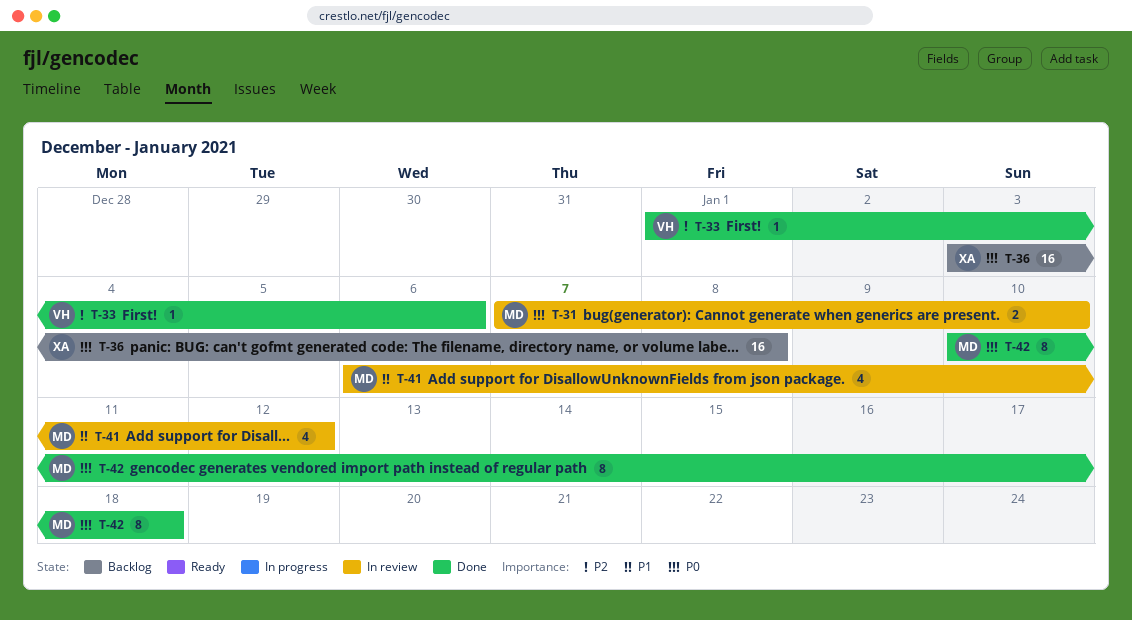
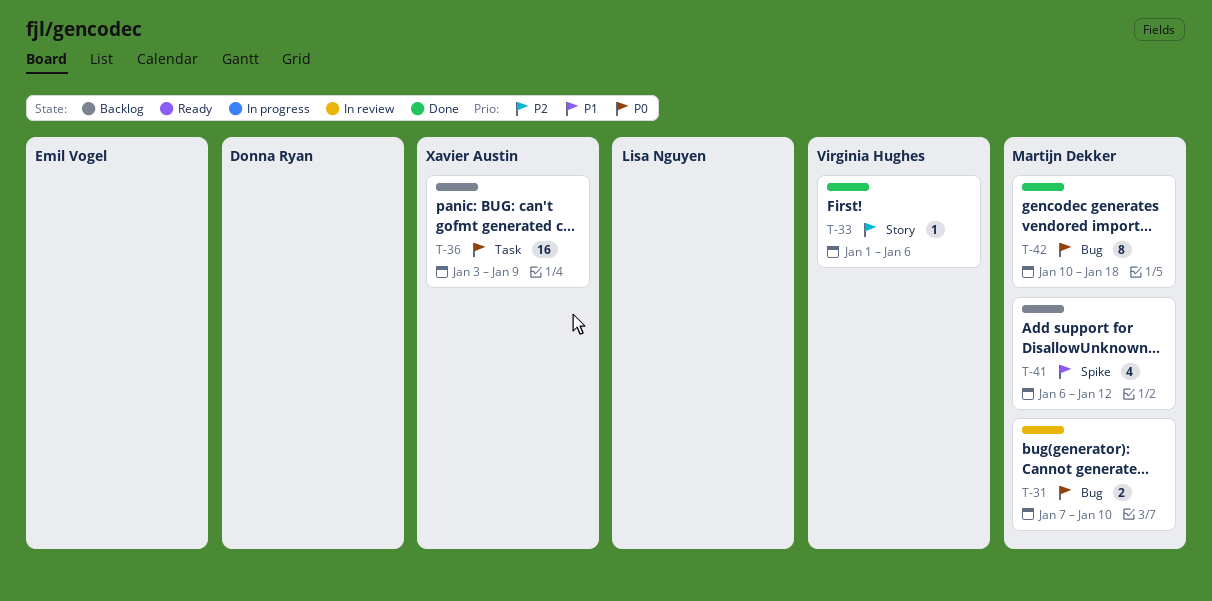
T-36, due: Jan 8 -> Jan 9
T-41, status: In review -> Backlog

